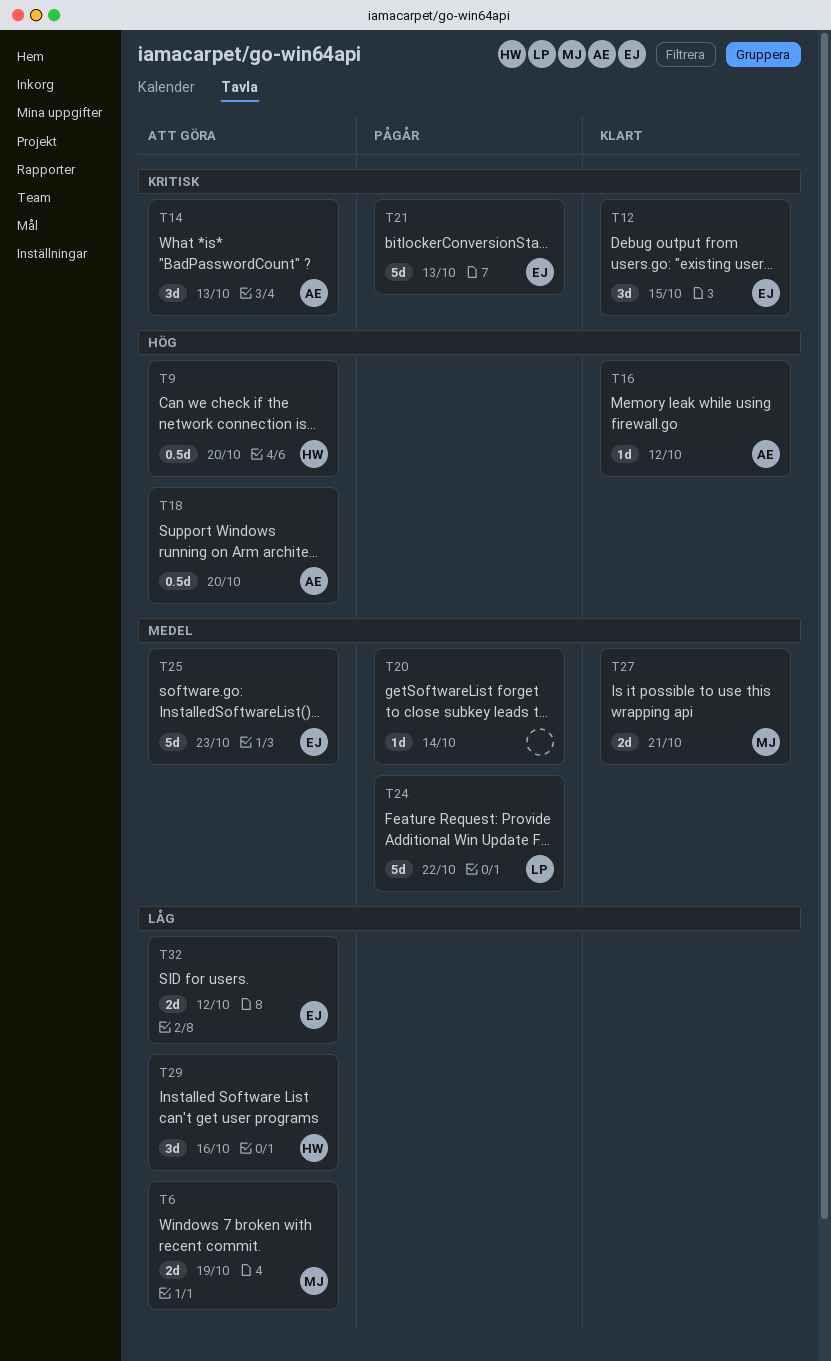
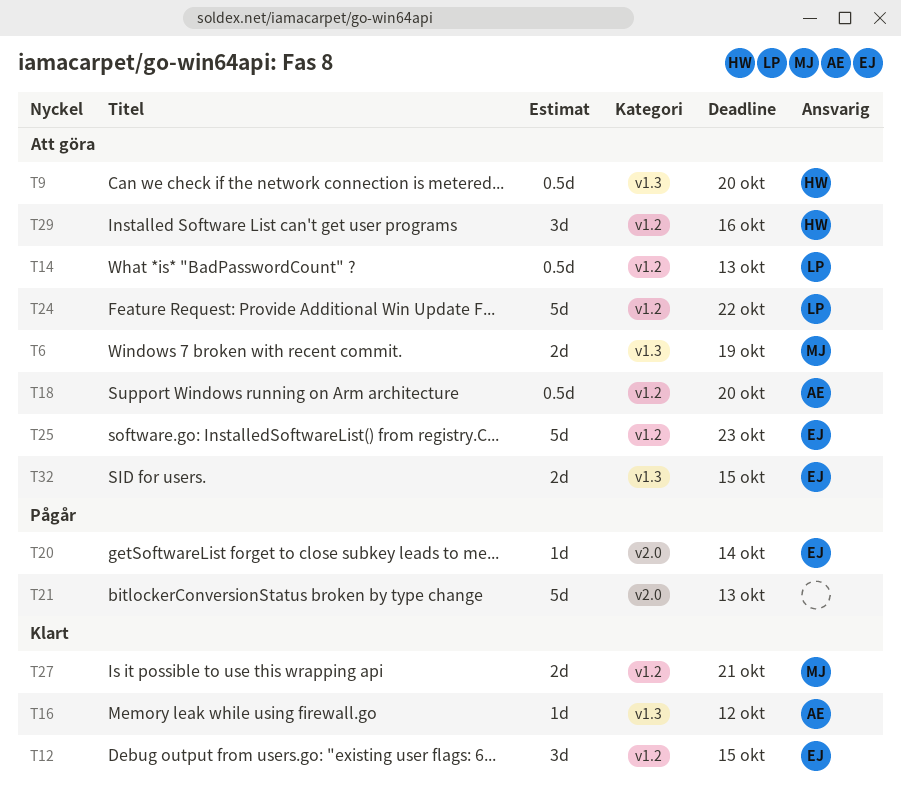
T14, owner: AE -> LP
T14, estimate: 3d -> 0.5d
T20, owner: none -> EJ
T21, owner: EJ -> none
T24, status: Pågår -> Att göra
T32, due: Oct 12 -> Oct 15

